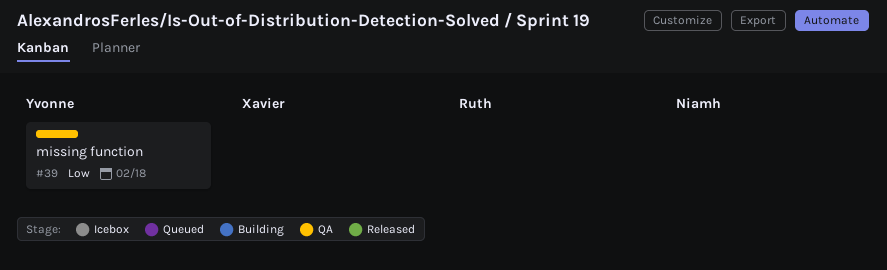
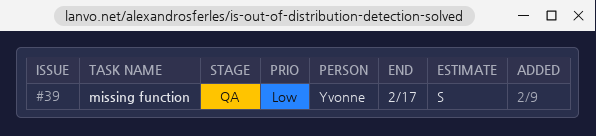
#39, due: Feb 18 -> Feb 17

